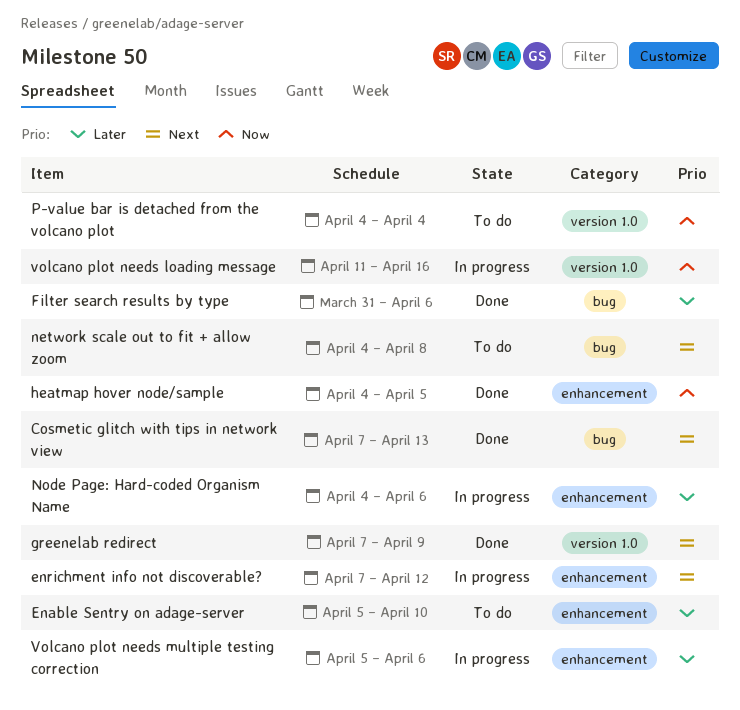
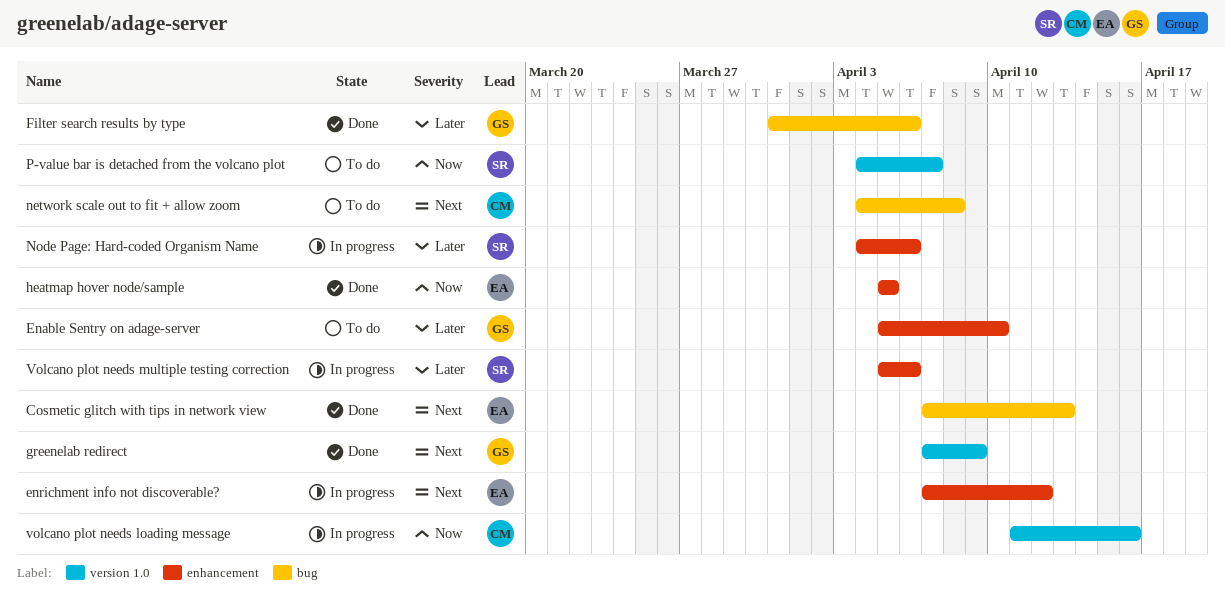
heatmap hover node/sample, start: Apr 4 -> Apr 5
P-value bar is detached from the volcano plot, due: Apr 4 -> Apr 7

